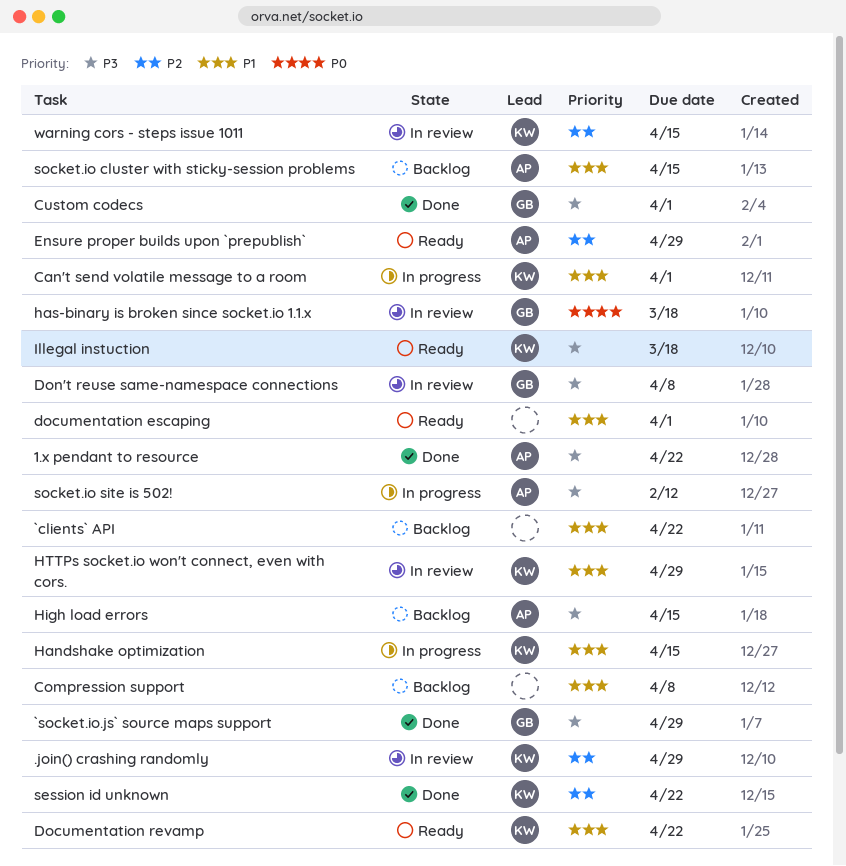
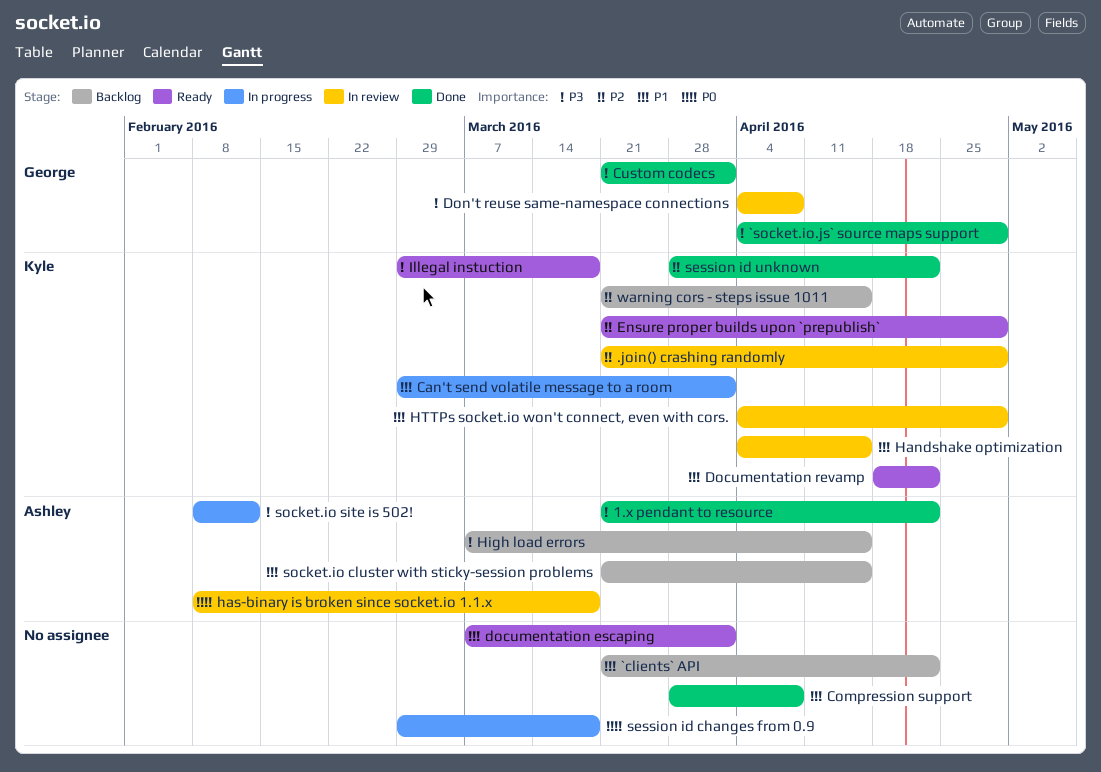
Compression support, status: Backlog -> Done
Ensure proper builds upon `prepublish`, owner: Ashley -> Kyle
Handshake optimization, status: In progress -> In review
has-binary is broken since socket.io 1.1.x, owner: George -> Ashley
session id changes from 0.9: none -> present
warning cors - steps issue 1011, status: In review -> Backlog

